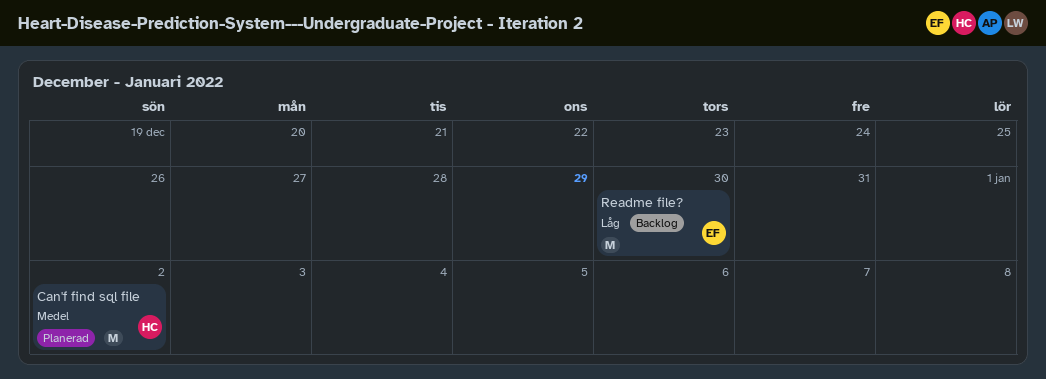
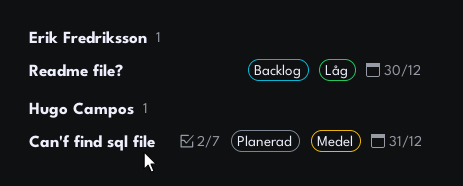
Can'f find sql file, due: Jan 2 -> Dec 31

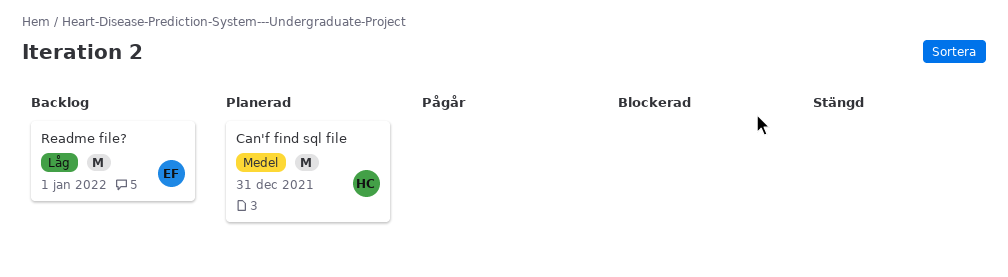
Readme file?, due: Dec 30 -> Jan 1

